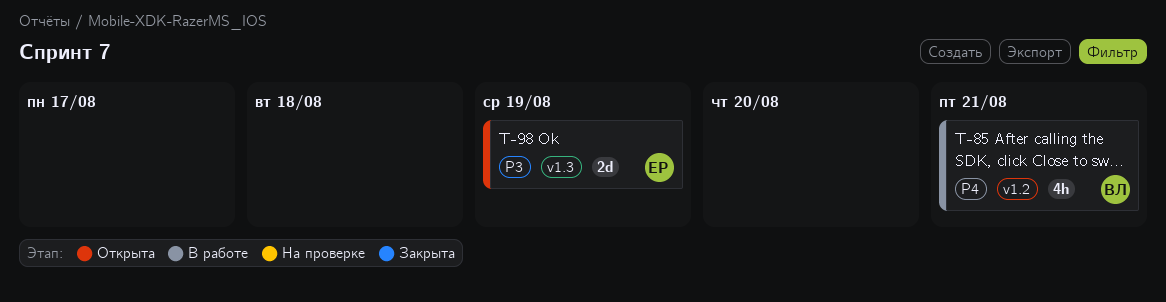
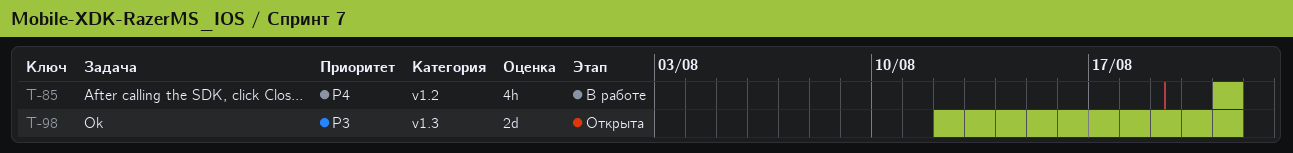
T-98, due: Aug 19 -> Aug 21

